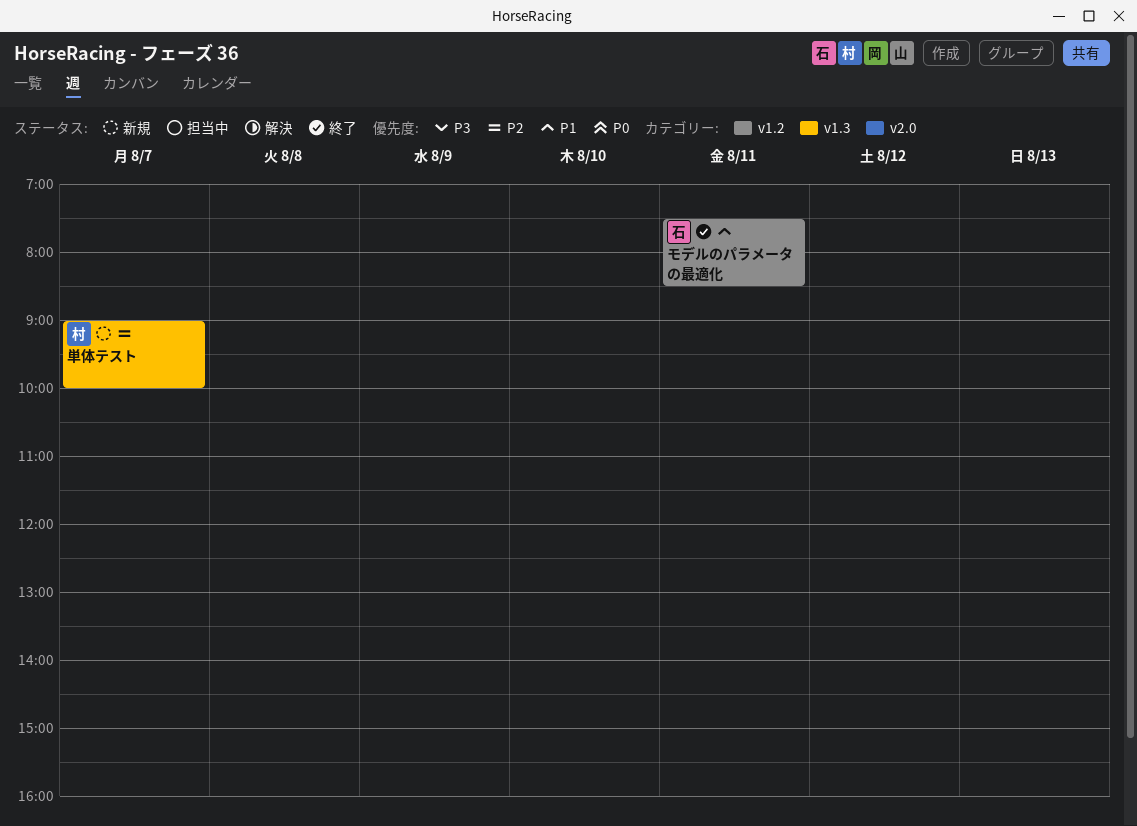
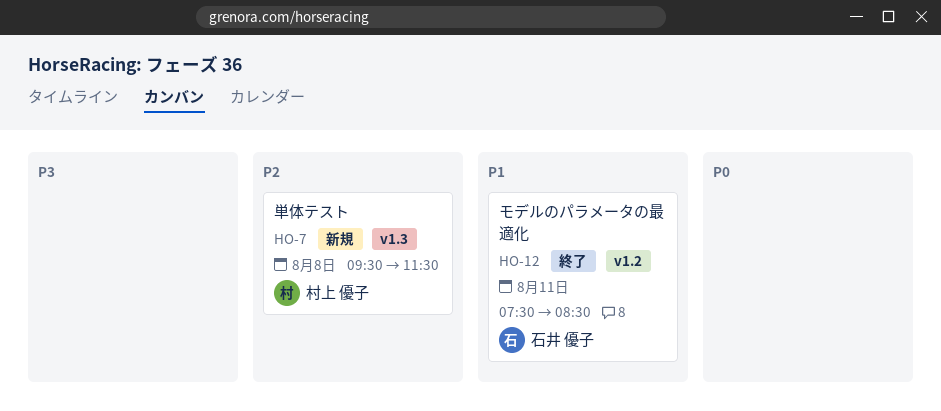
単体テスト, day: Aug 7 -> Aug 8
単体テスト, begins: 09:00 -> 09:30
単体テスト, ends: 10:00 -> 11:30

